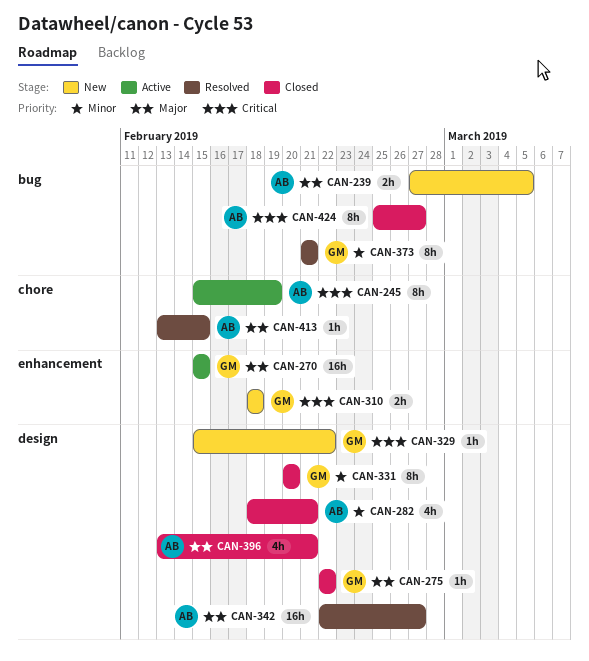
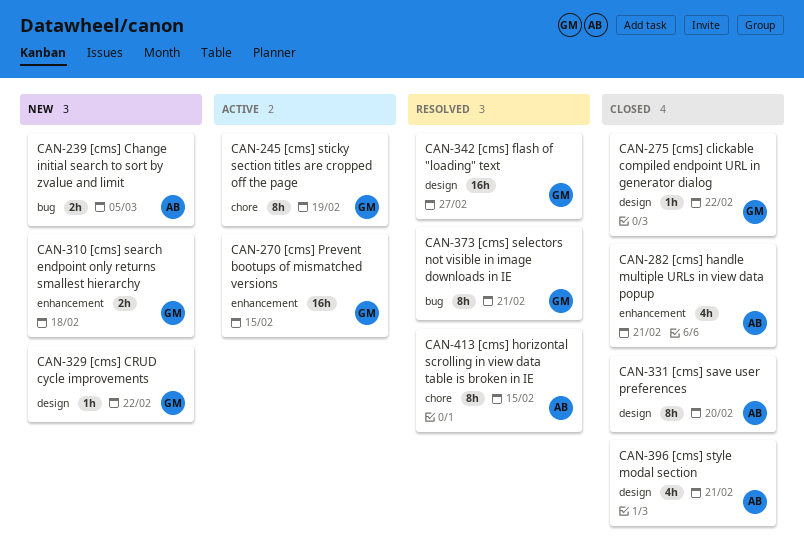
CAN-245, owner: AB -> GM
CAN-282, label: design -> enhancement
CAN-331, owner: GM -> AB
CAN-342, owner: AB -> GM
CAN-413, estimate: 1h -> 8h
CAN-424: present -> none

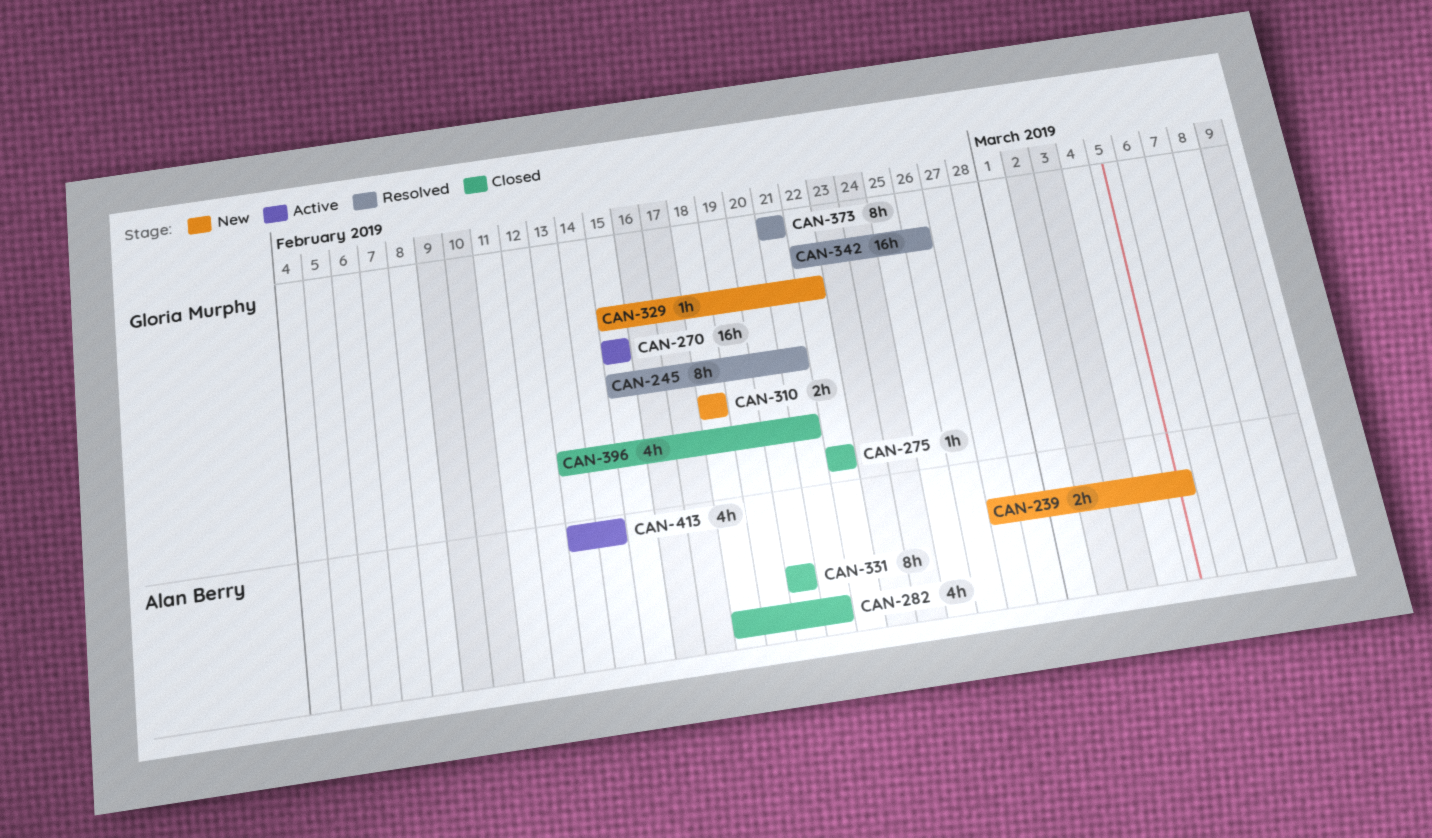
CAN-245, status: Active -> Resolved
CAN-245, due: Feb 19 -> Feb 21
CAN-342, due: Feb 27 -> Feb 26
CAN-396, owner: Alan Berry -> Gloria Murphy
CAN-413, status: Resolved -> Active
CAN-413, estimate: 8h -> 4h
CAN-413, due: Feb 15 -> Feb 14

